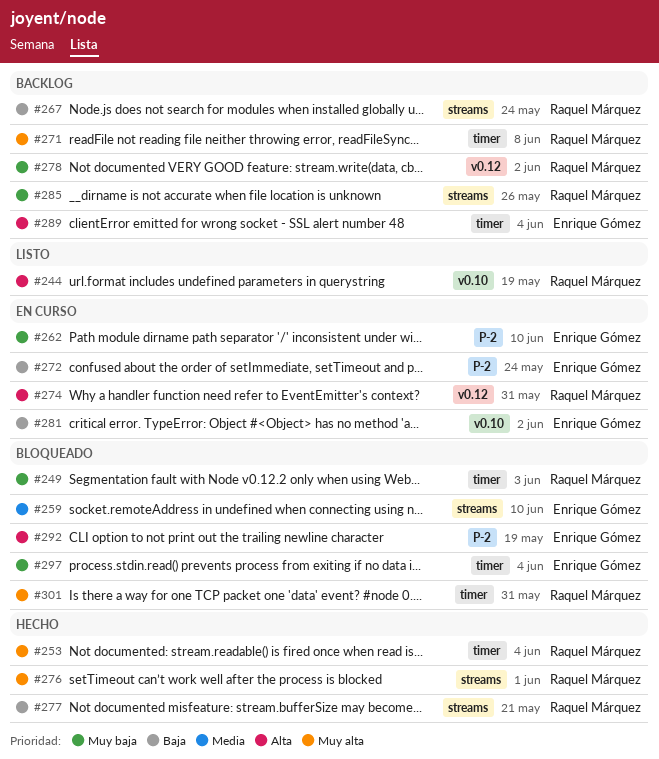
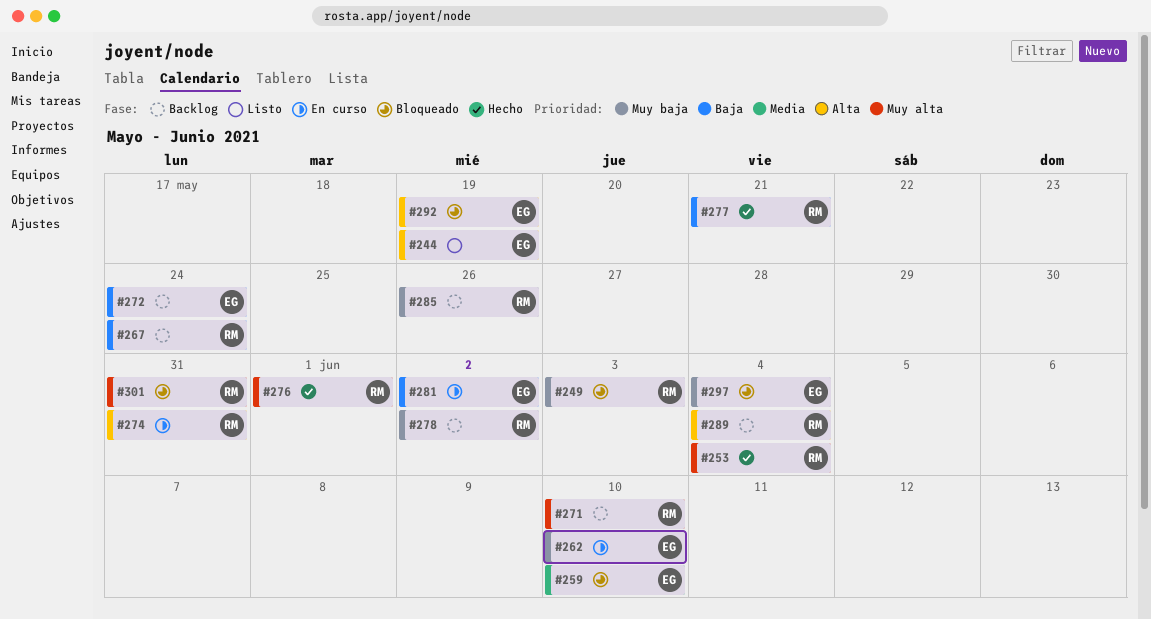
#244, owner: Raquel Márquez -> Enrique Gómez
#271, due: Jun 8 -> Jun 10
#272, status: En curso -> Backlog
#289, owner: Enrique Gómez -> Raquel Márquez

